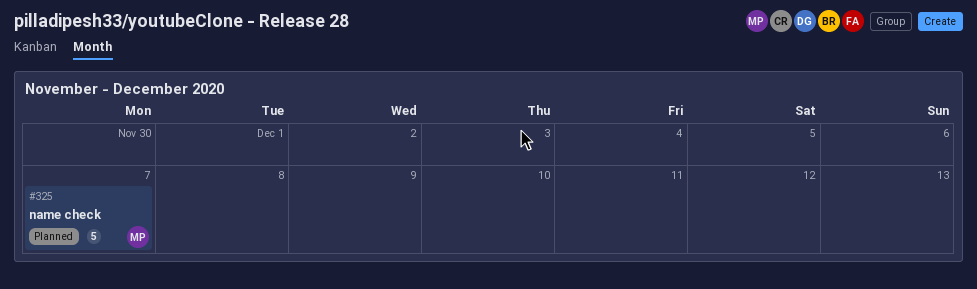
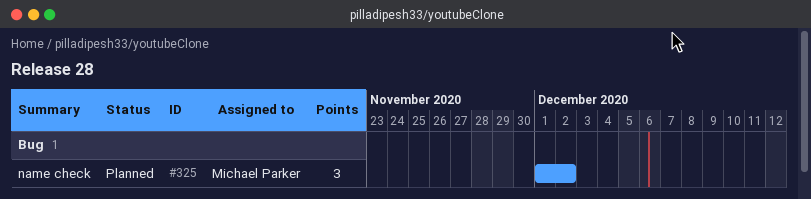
#325, estimate: 5 -> 3
#325, due: Dec 7 -> Dec 2

